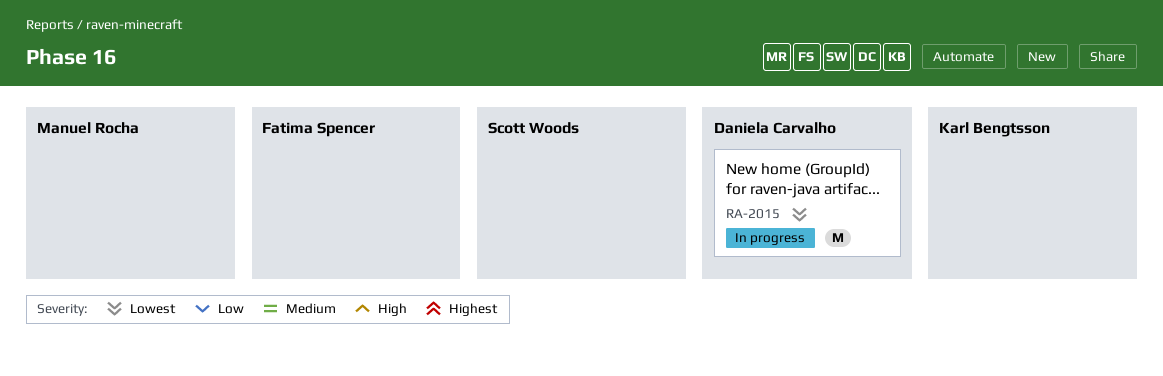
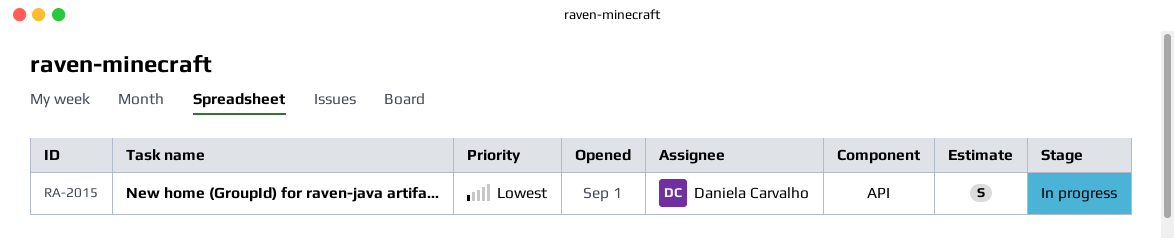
RA-2015, estimate: M -> S

